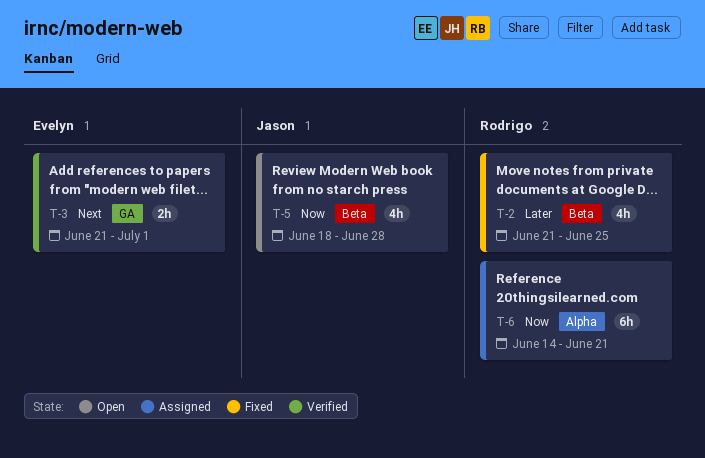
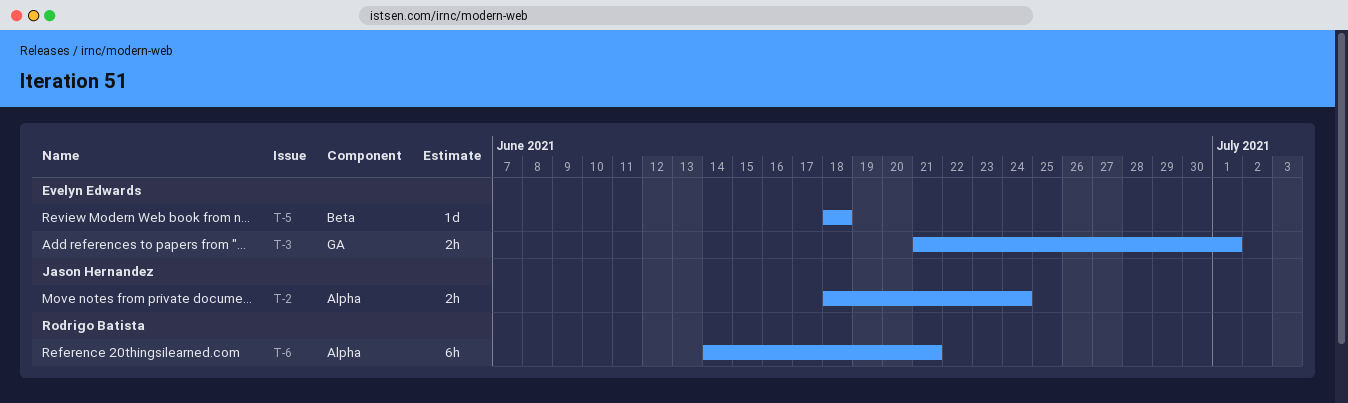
T-2, owner: Rodrigo Batista -> Jason Hernandez
T-2, label: Beta -> Alpha
T-2, estimate: 4h -> 2h
T-2, start: Jun 21 -> Jun 18
T-2, due: Jun 25 -> Jun 24
T-5, owner: Jason Hernandez -> Evelyn Edwards
T-5, estimate: 4h -> 1d
T-5, due: Jun 28 -> Jun 18

